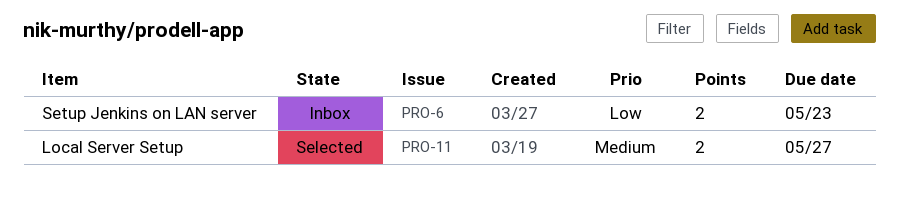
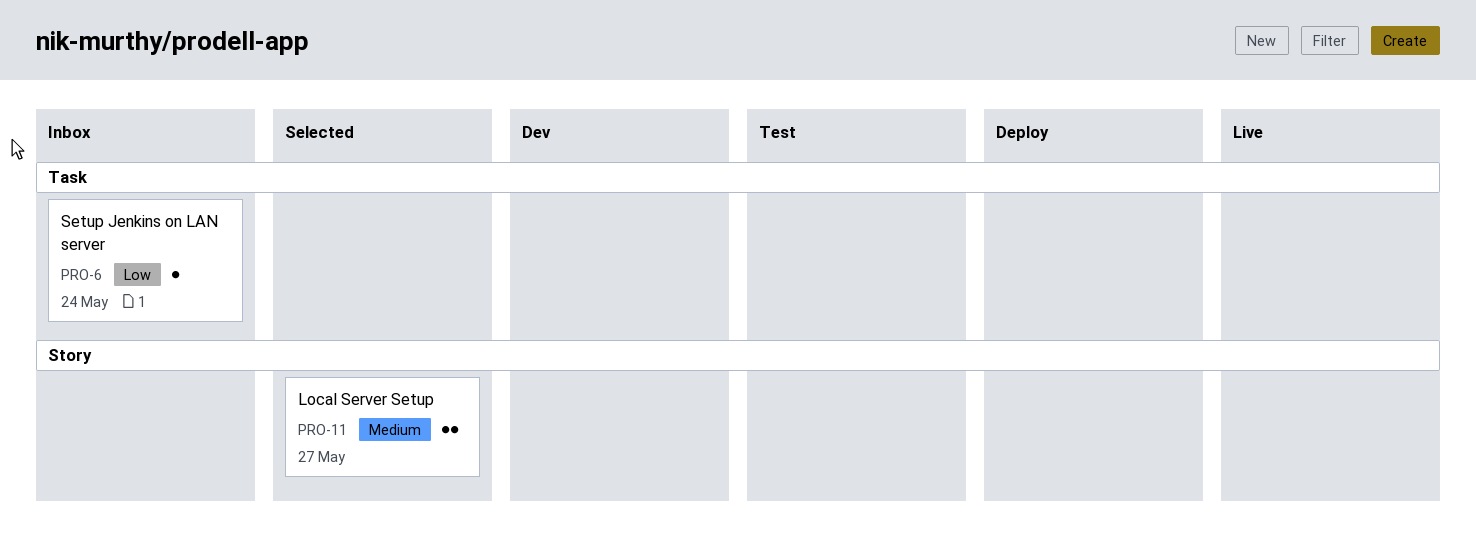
PRO-6, estimate: 2 -> 1
PRO-6, due: May 23 -> May 24

